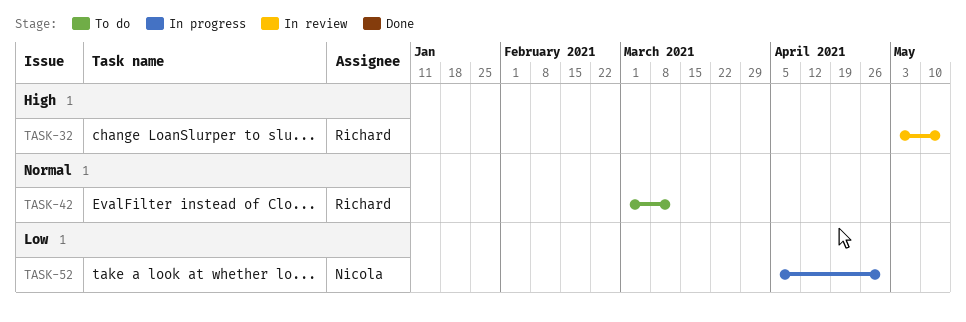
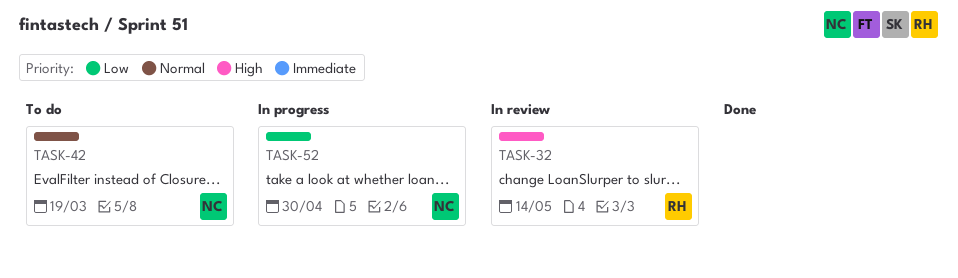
TASK-42, owner: Richard -> Nicola
TASK-42, due: Mar 12 -> Mar 19

